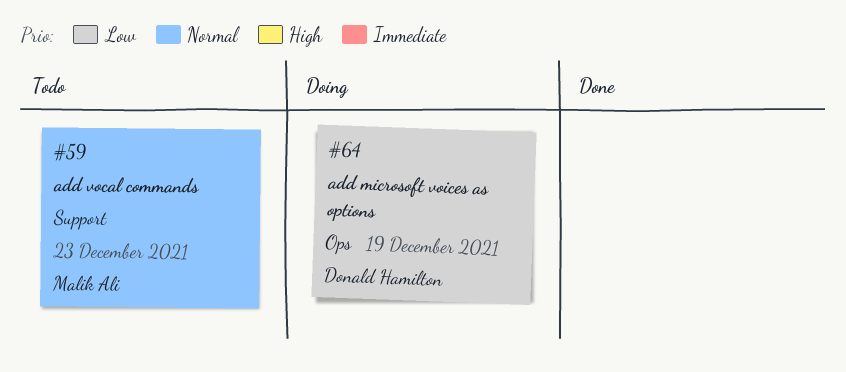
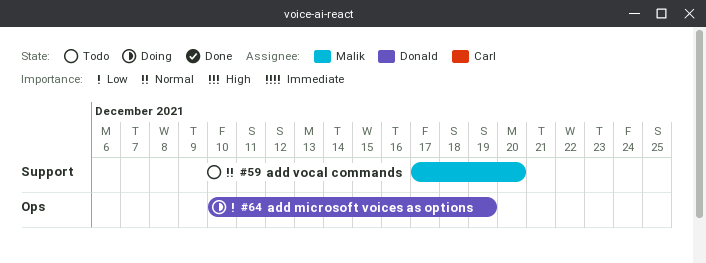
#59, due: Dec 23 -> Dec 20

